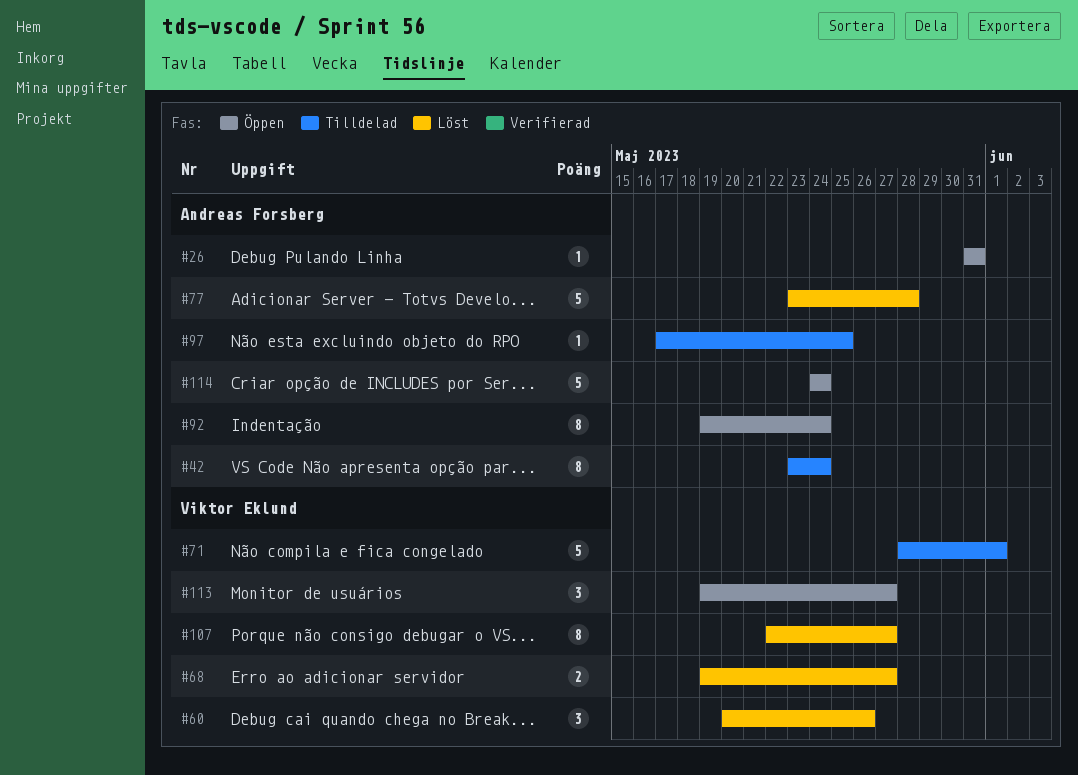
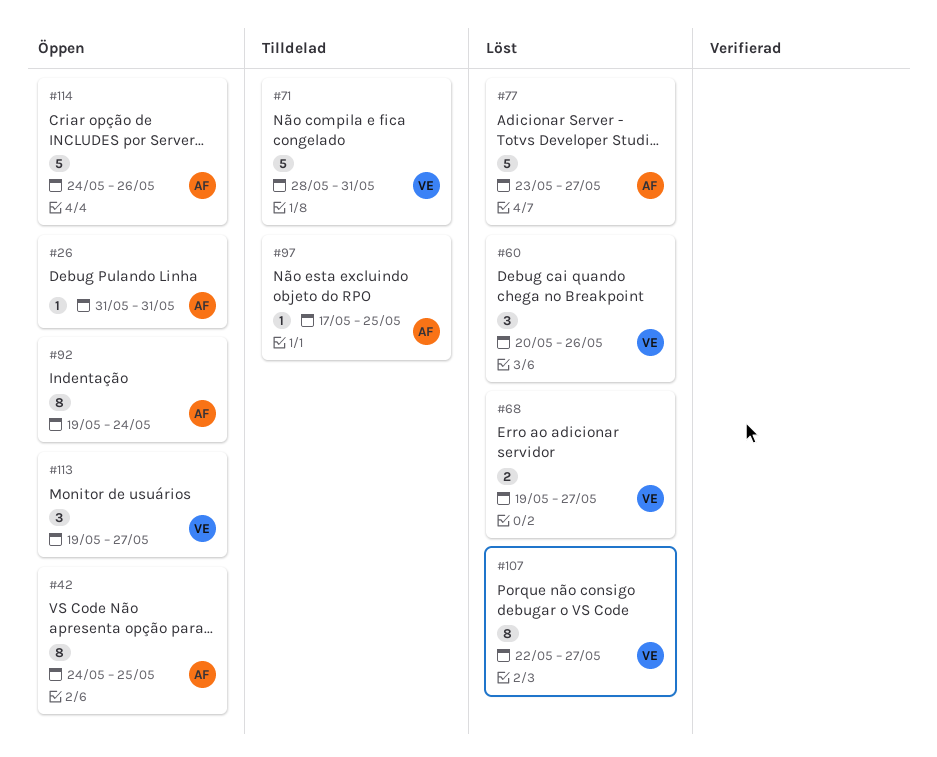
#42, status: Tilldelad -> Öppen
#42, start: May 23 -> May 24
#42, due: May 24 -> May 25
#71, due: Jun 1 -> May 31
#77, due: May 28 -> May 27
#114, due: May 24 -> May 26

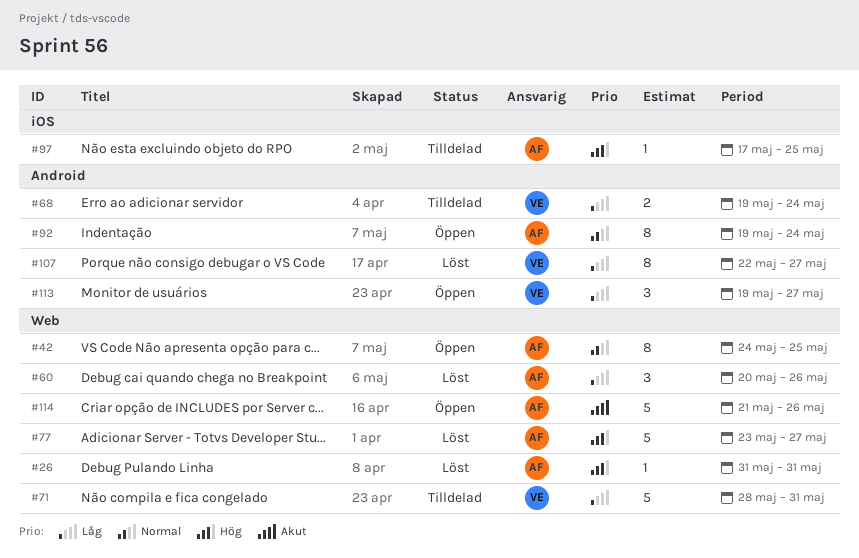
#26, status: Öppen -> Löst
#60, owner: VE -> AF
#68, status: Löst -> Tilldelad
#68, due: May 27 -> May 24
#114, start: May 24 -> May 21

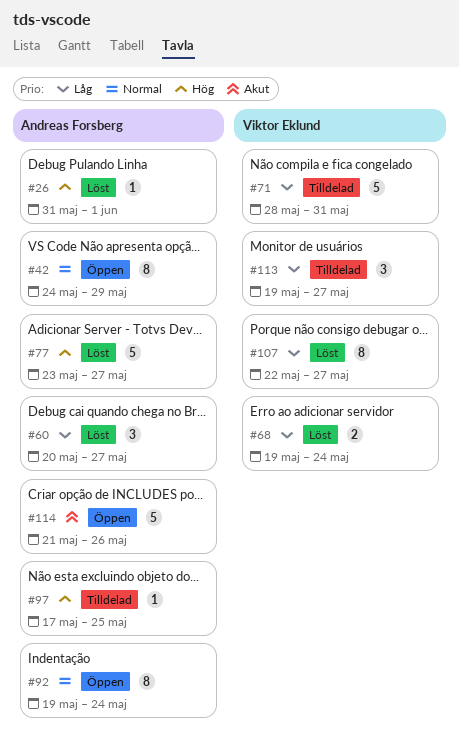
#26, due: May 31 -> Jun 1
#42, due: May 25 -> May 29
#60, due: May 26 -> May 27
#68, status: Tilldelad -> Löst
#113, status: Öppen -> Tilldelad

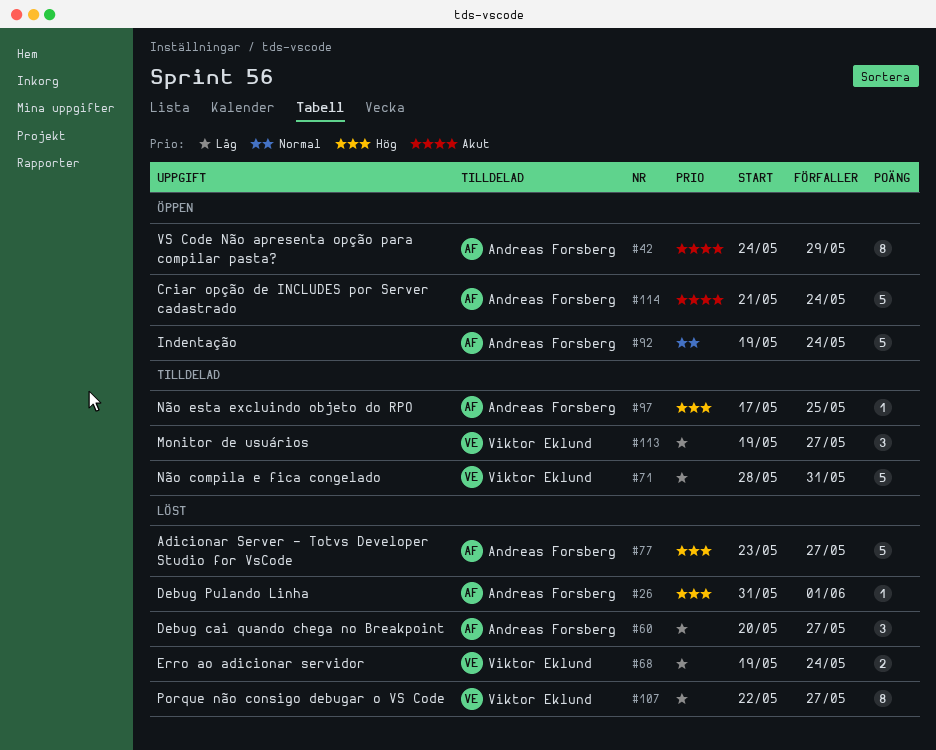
#42, priority: Normal -> Akut
#92, estimate: 8 -> 5
#114, due: May 26 -> May 24

